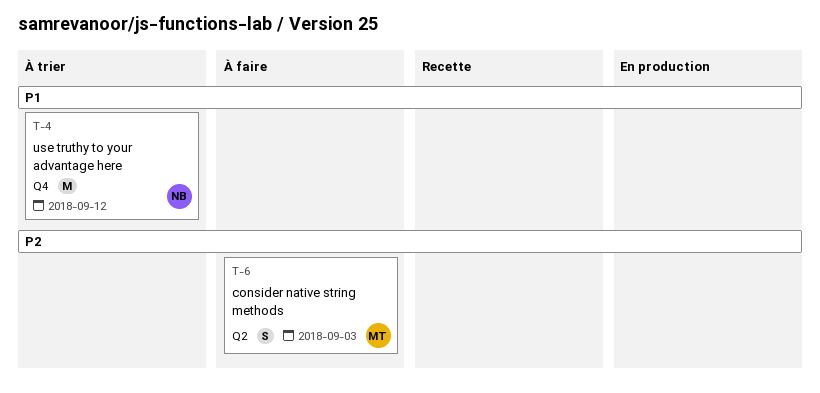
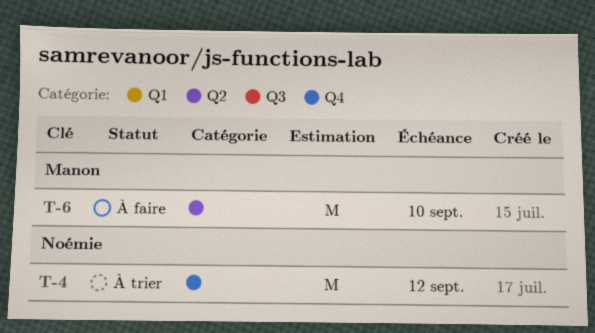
T-6, estimate: S -> M
T-6, due: Sep 3 -> Sep 10

